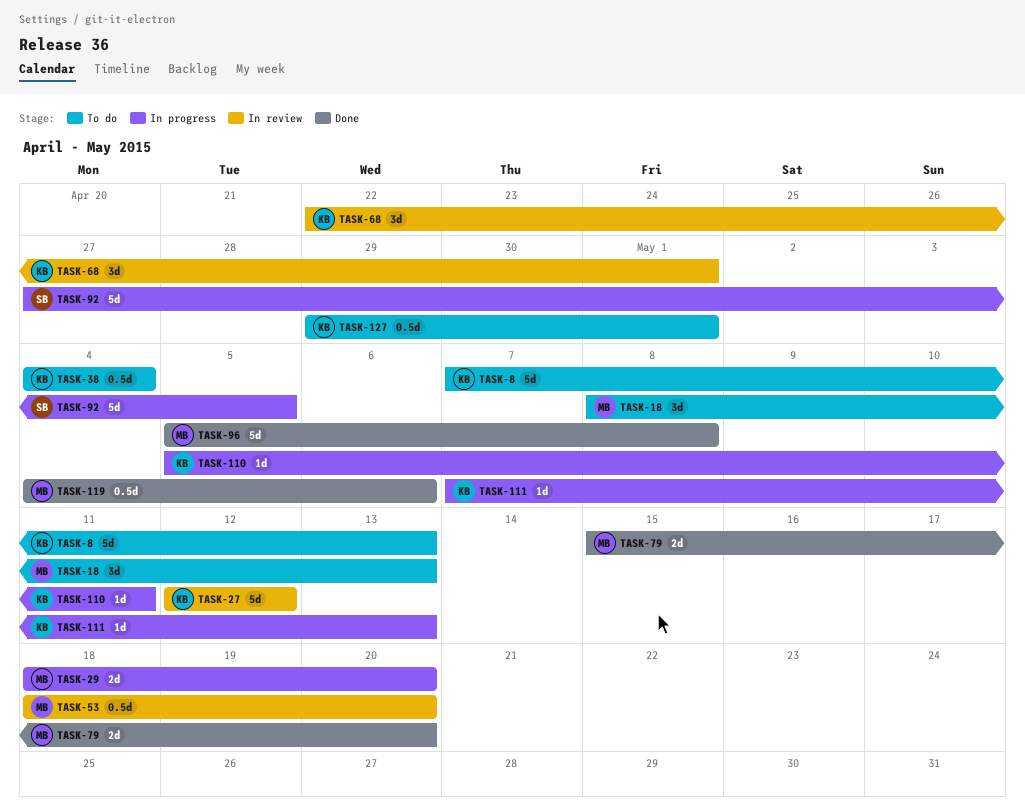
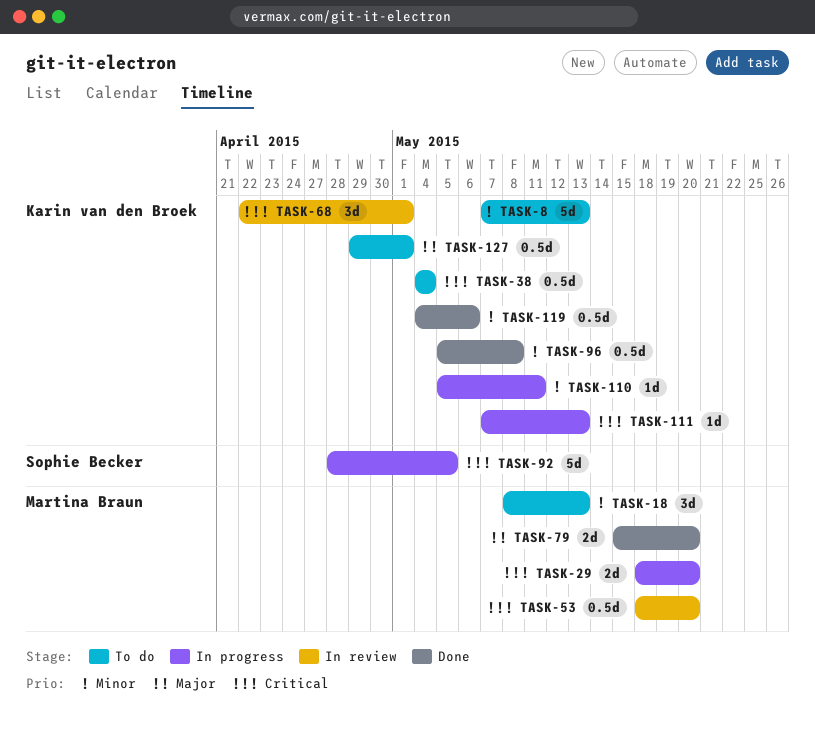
TASK-27: present -> none
TASK-92, start: Apr 27 -> Apr 28
TASK-96, owner: Martina Braun -> Karin van den Broek
TASK-96, estimate: 5d -> 0.5d
TASK-119, owner: Martina Braun -> Karin van den Broek

